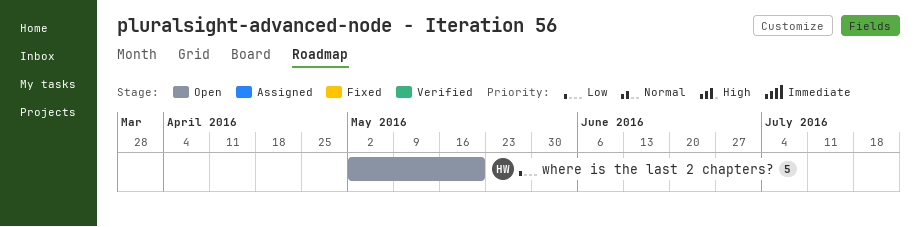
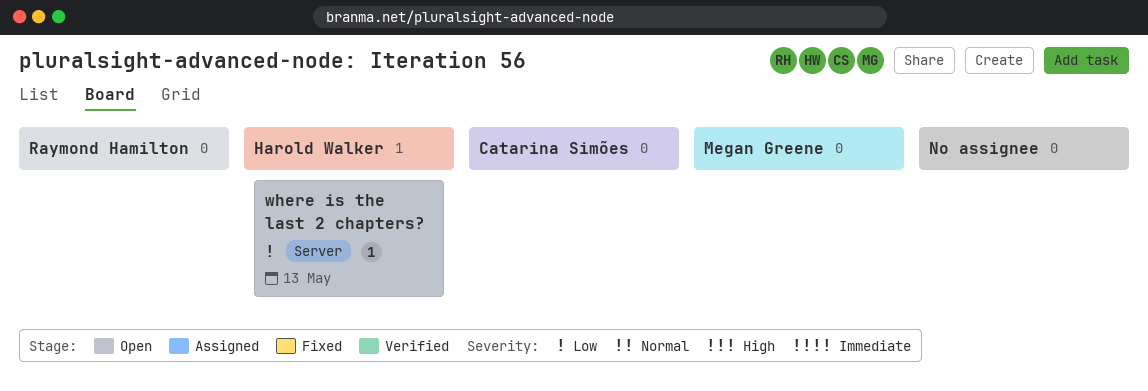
where is the last 2 chapters?, estimate: 5 -> 1
where is the last 2 chapters?, due: May 20 -> May 13

